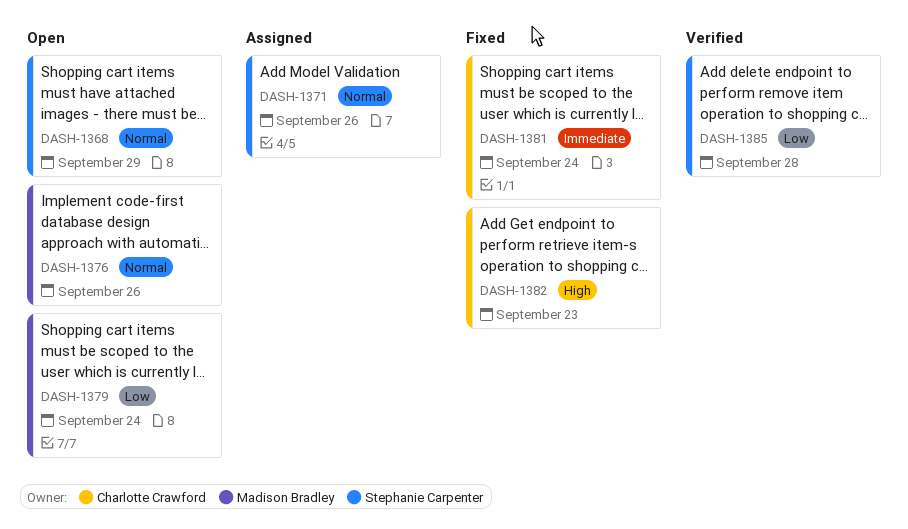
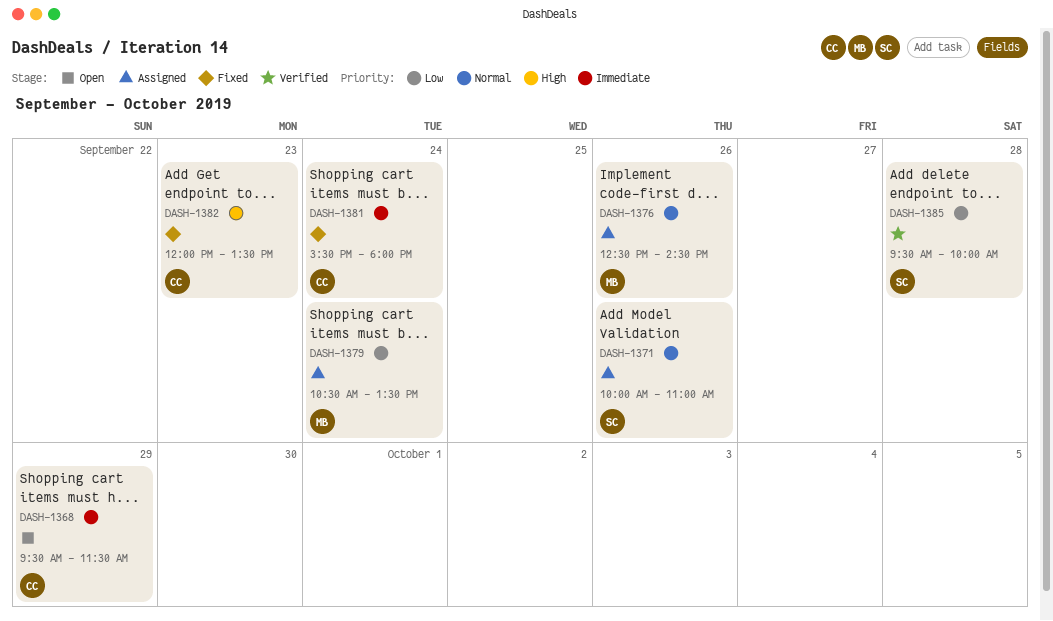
DASH-1368, owner: Stephanie Carpenter -> Charlotte Crawford
DASH-1368, priority: Normal -> Immediate
DASH-1376, status: Open -> Assigned
DASH-1379, status: Open -> Assigned

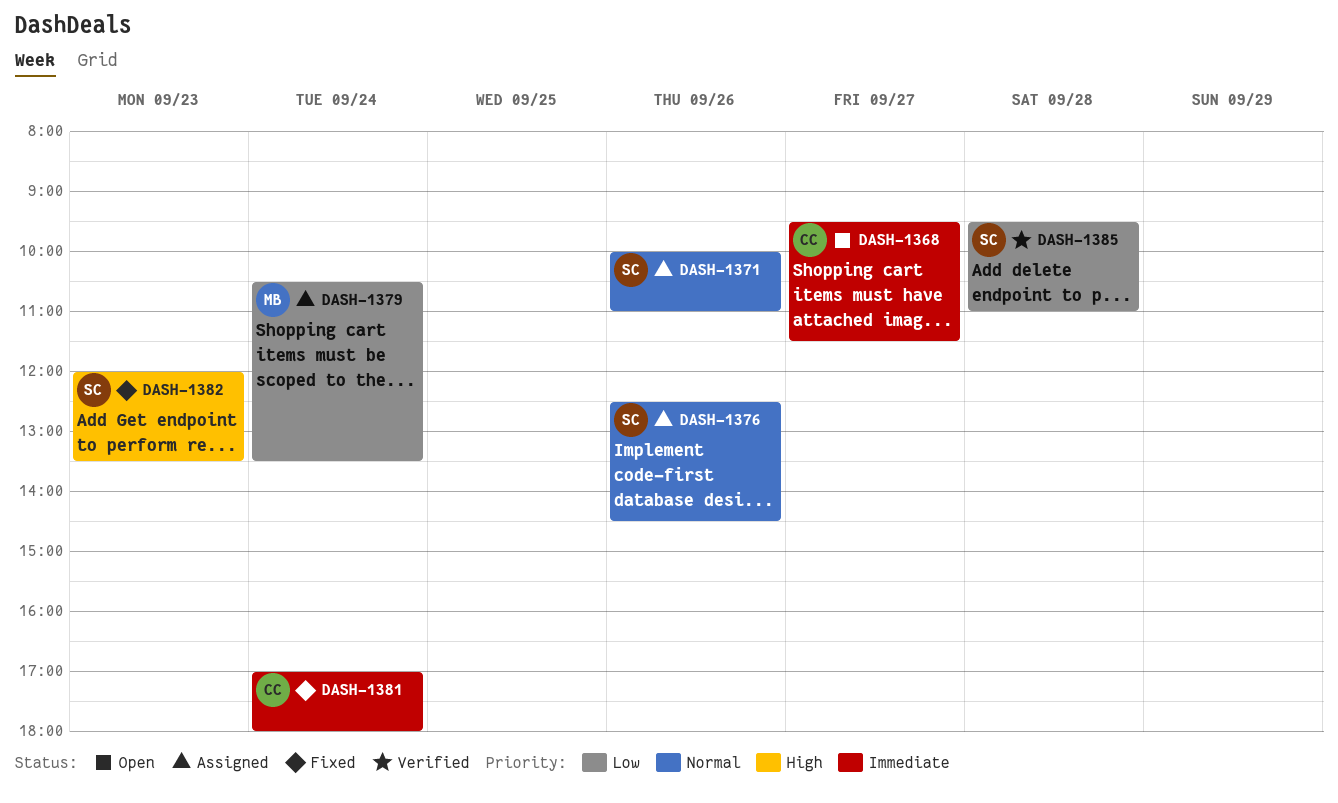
DASH-1368, day: Sep 29 -> Sep 27
DASH-1376, owner: MB -> SC
DASH-1381, begins: 15:30 -> 17:00
DASH-1382, owner: CC -> SC
DASH-1385, ends: 10:00 -> 11:00

